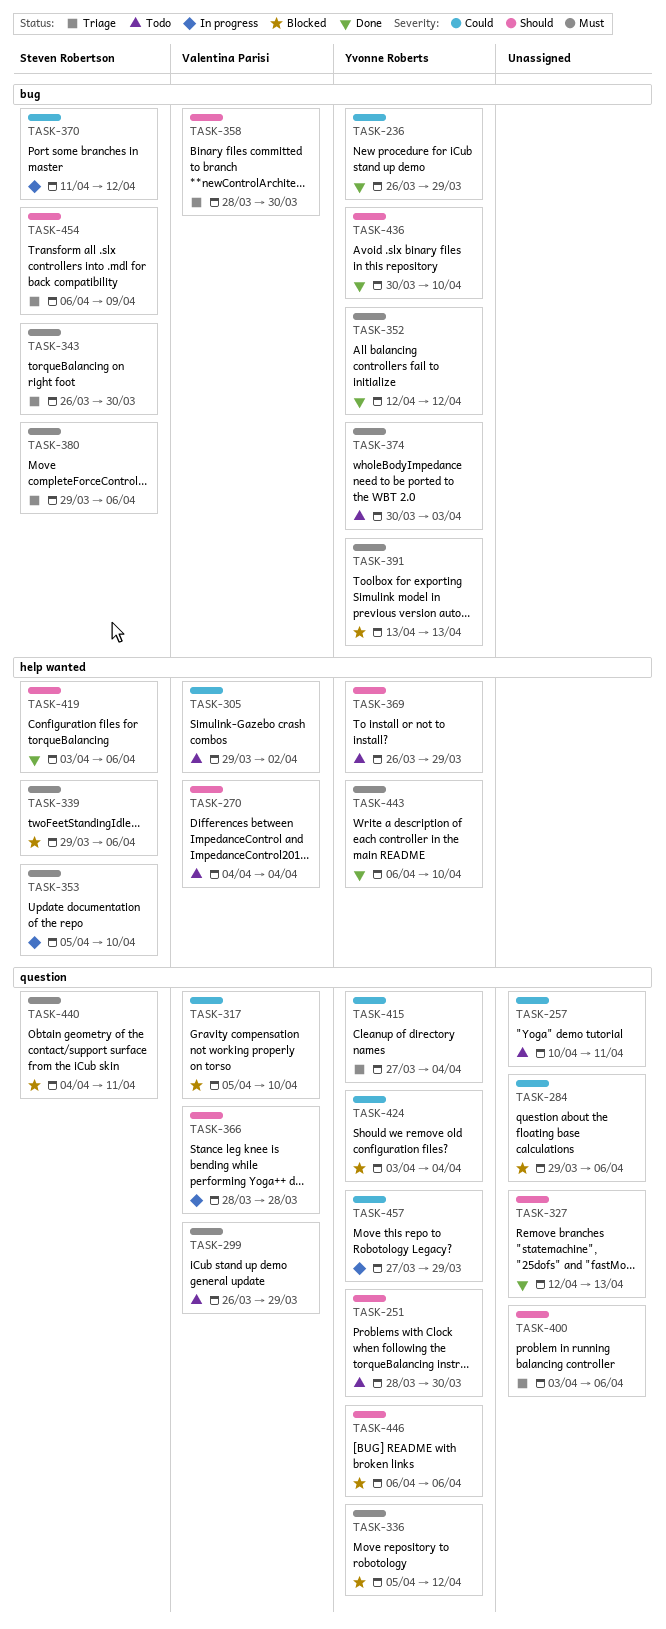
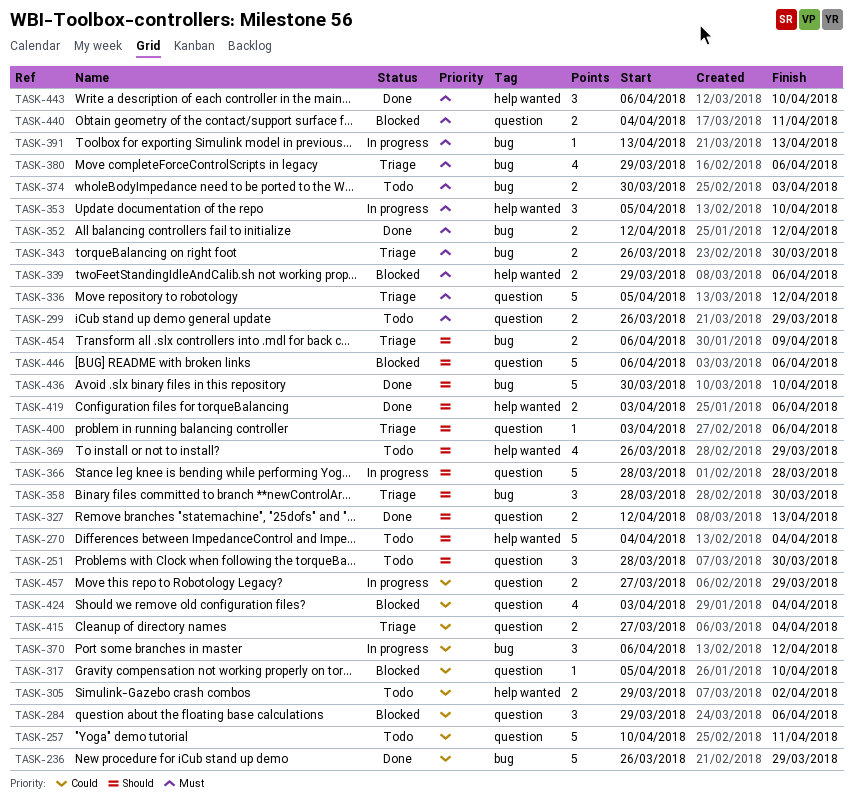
TASK-336, status: Blocked -> Triage
TASK-370, start: Apr 11 -> Apr 6
TASK-391, status: Blocked -> In progress

